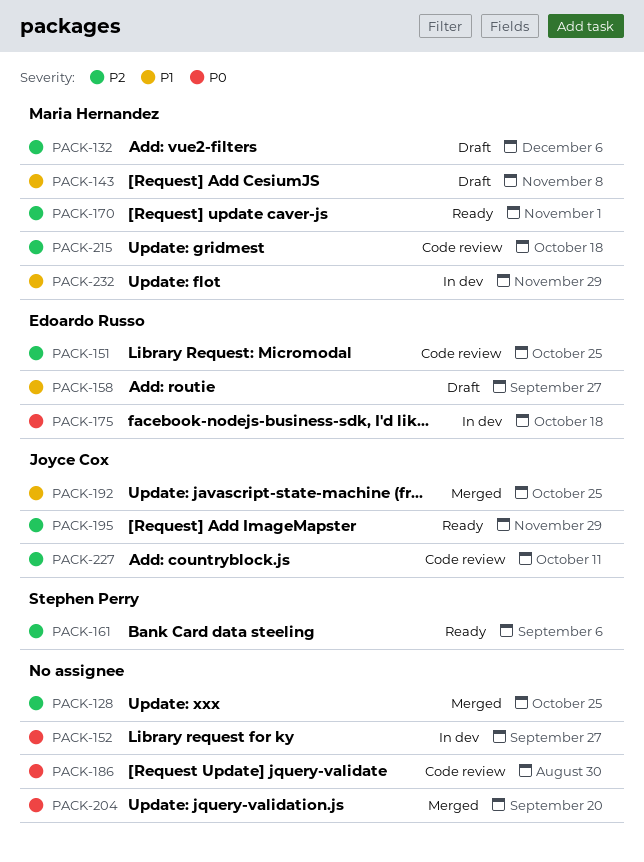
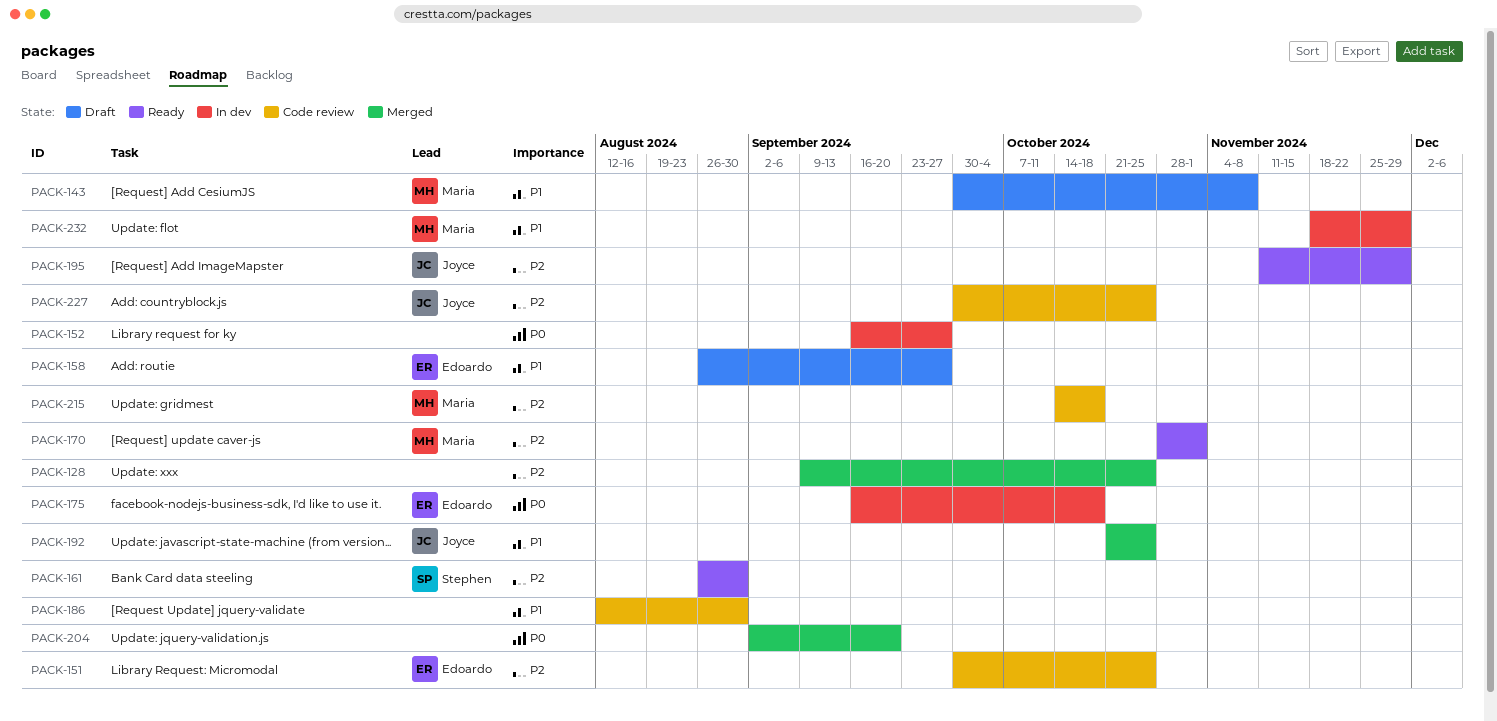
PACK-132: present -> none
PACK-161, due: Sep 6 -> Aug 30
PACK-186, priority: P0 -> P1
PACK-227, due: Oct 11 -> Oct 25

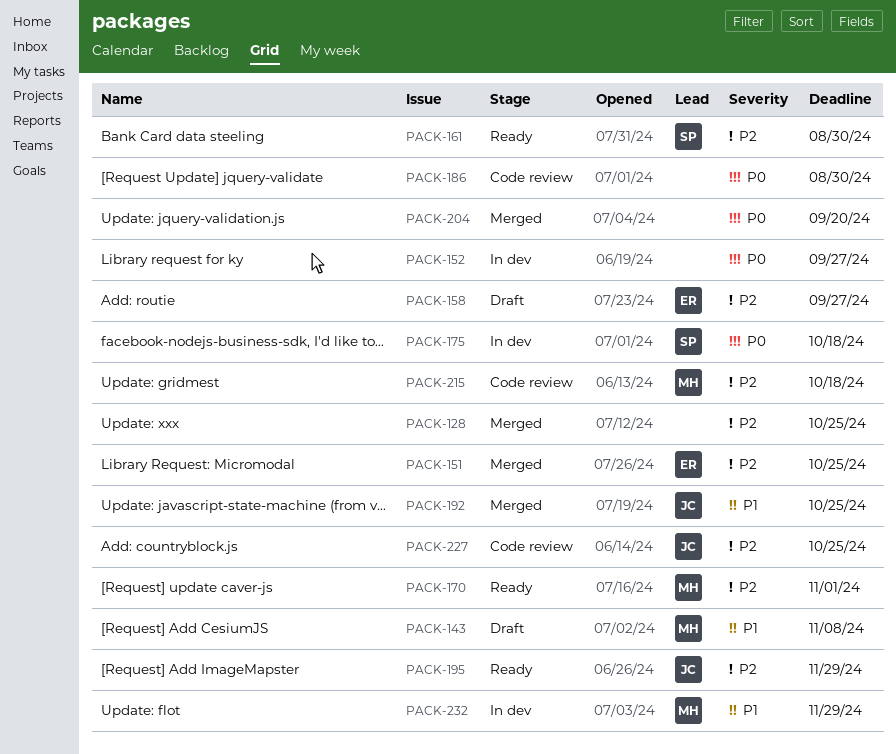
PACK-151, status: Code review -> Merged
PACK-158, priority: P1 -> P2
PACK-175, owner: Edoardo -> Stephen
PACK-186, priority: P1 -> P0

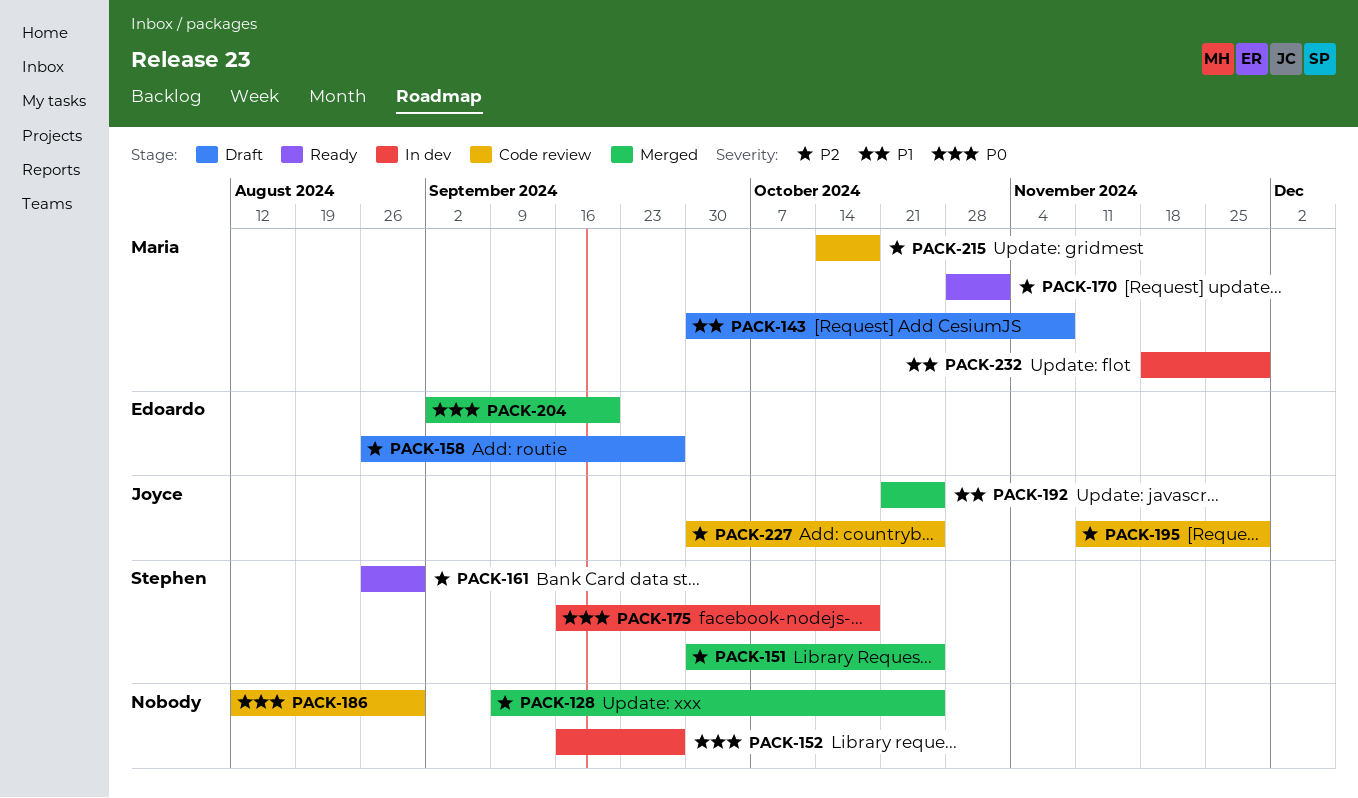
PACK-151, owner: Edoardo -> Stephen
PACK-195, status: Ready -> Code review
PACK-204, owner: none -> Edoardo

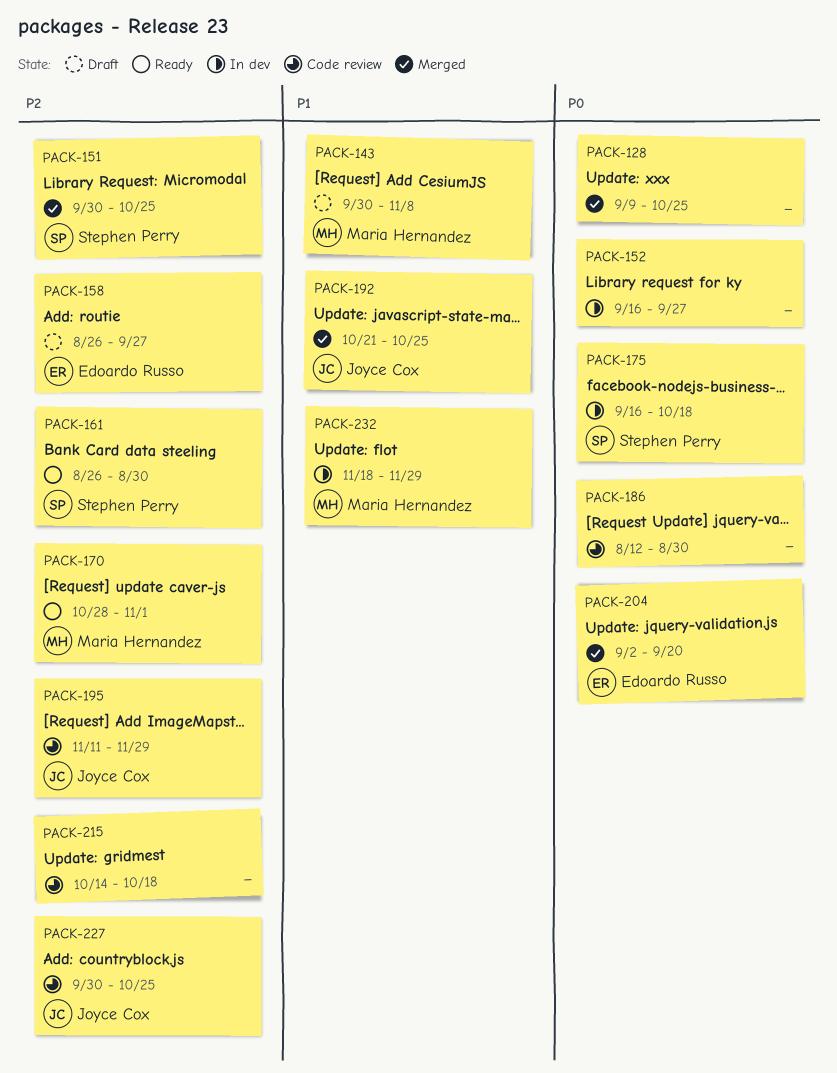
PACK-128, priority: P2 -> P0
PACK-215, owner: Maria Hernandez -> none

